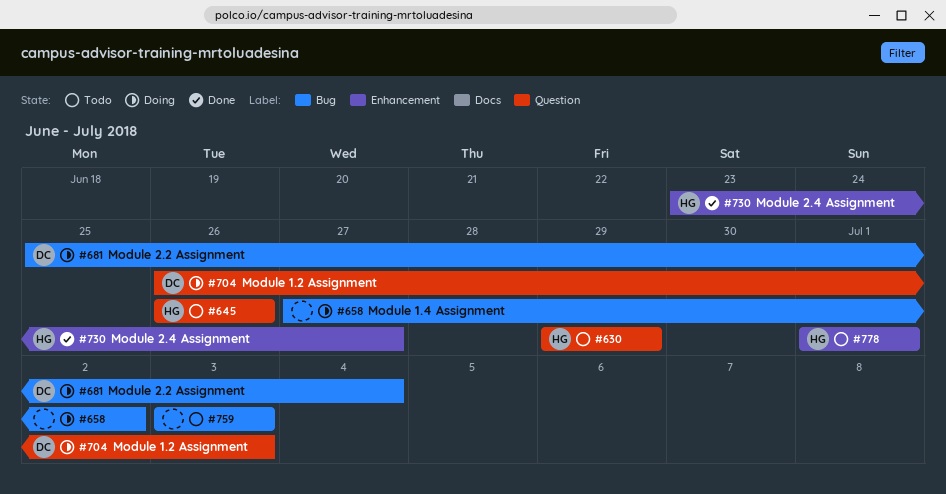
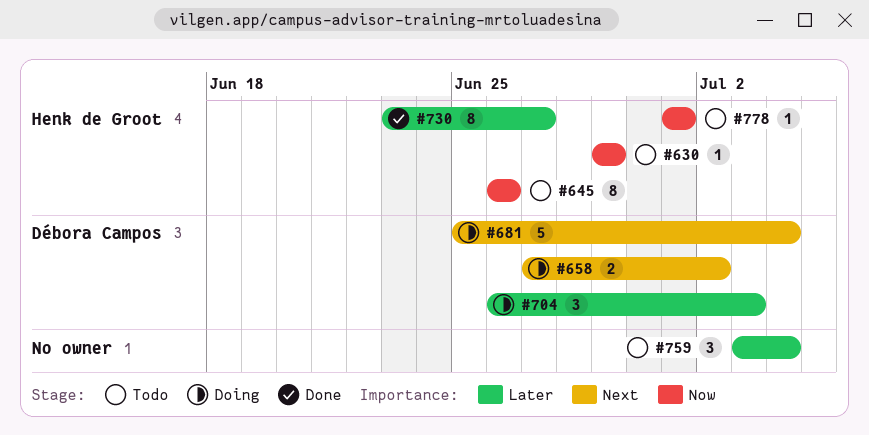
#658, owner: none -> Débora Campos
#759, due: Jul 3 -> Jul 4

